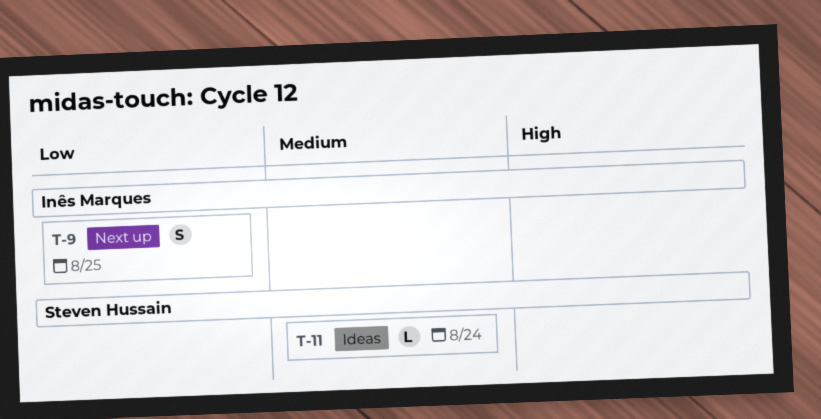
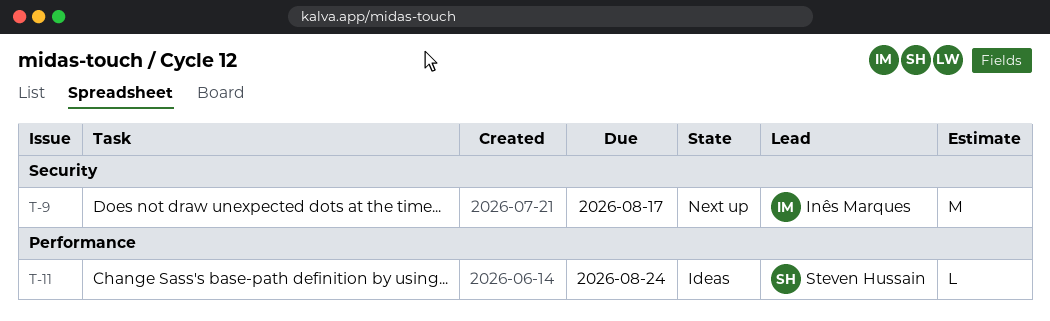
T-9, estimate: S -> M
T-9, due: Aug 25 -> Aug 17

